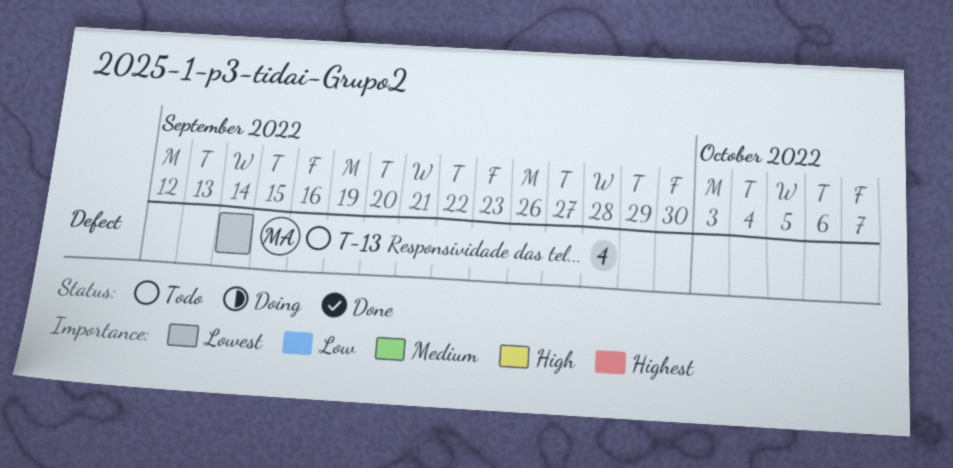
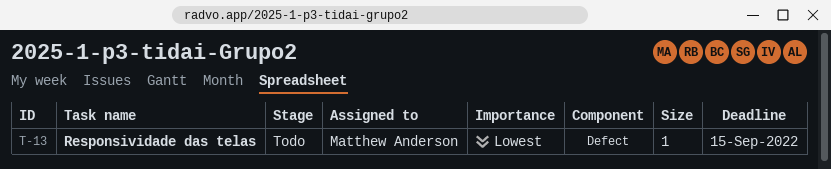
T-13, estimate: 4 -> 1
T-13, due: Sep 14 -> Sep 15

